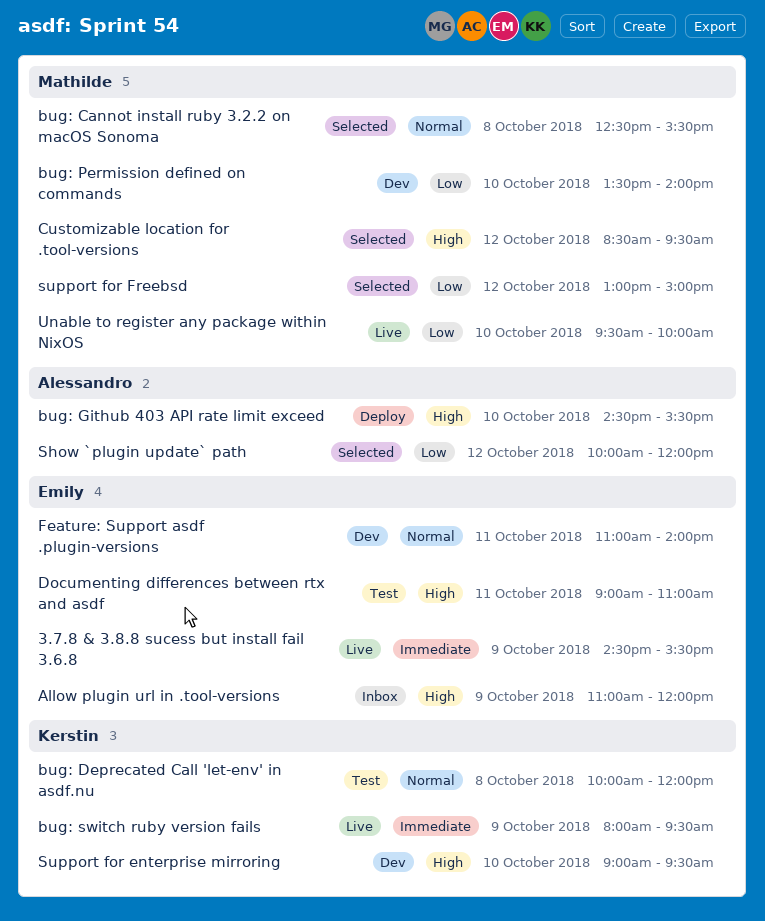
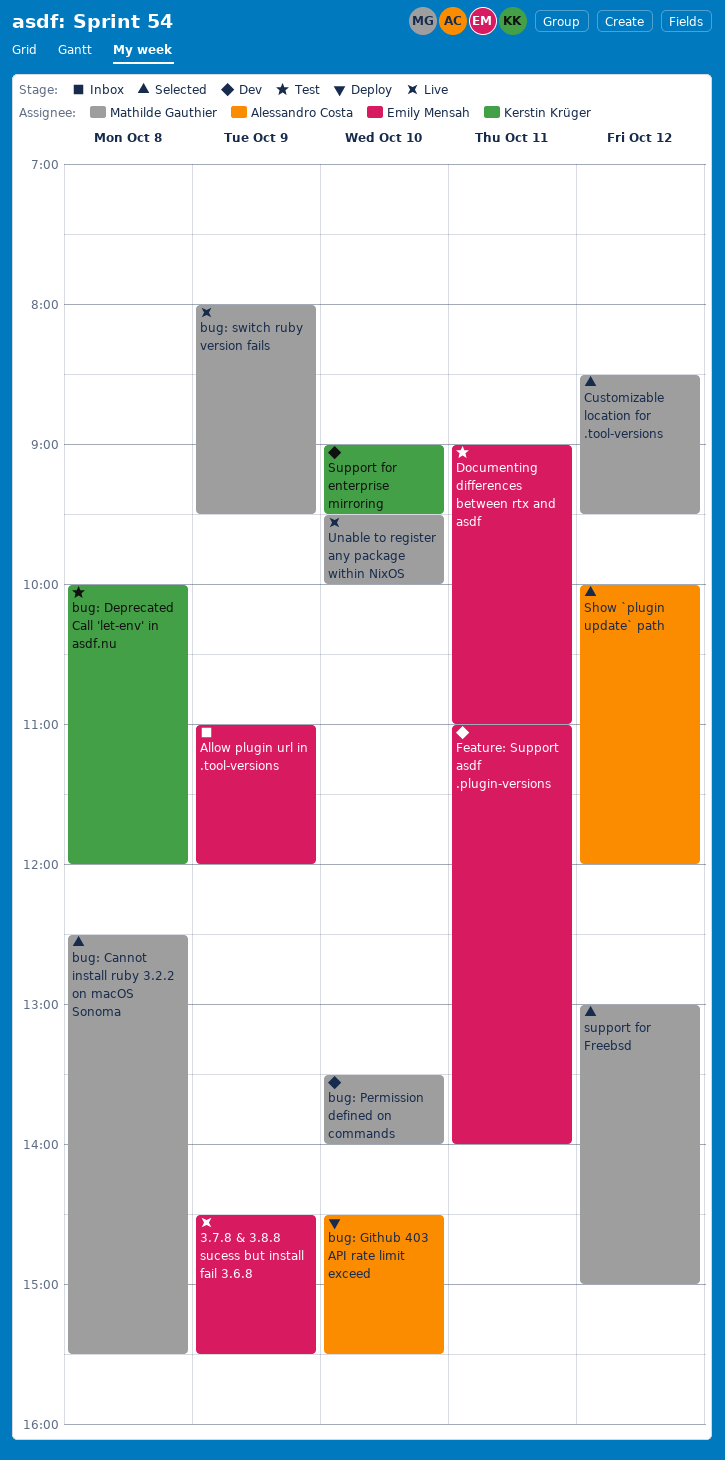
bug: switch ruby version fails, owner: Kerstin Krüger -> Mathilde Gauthier

